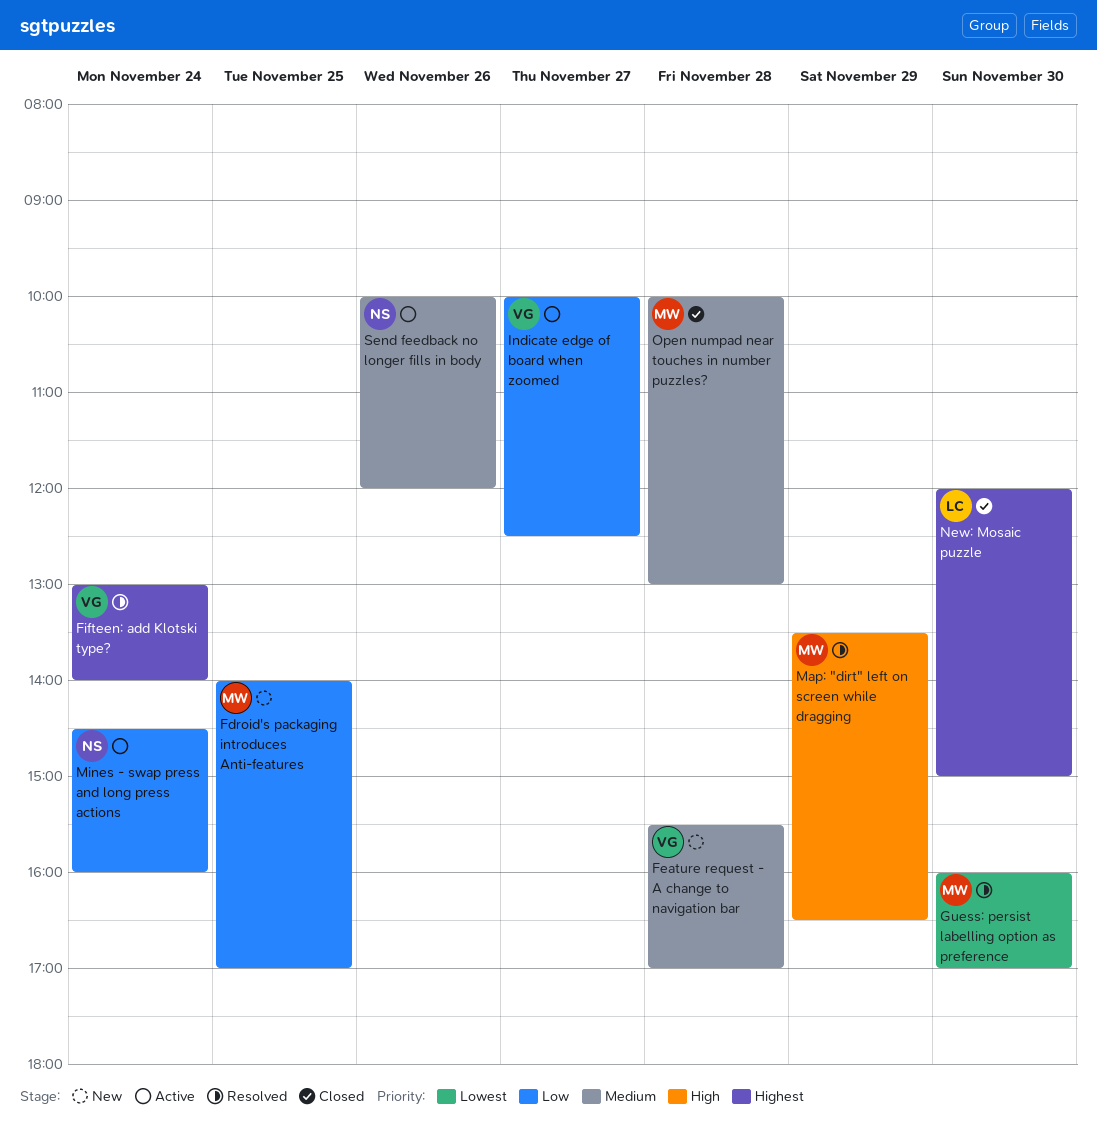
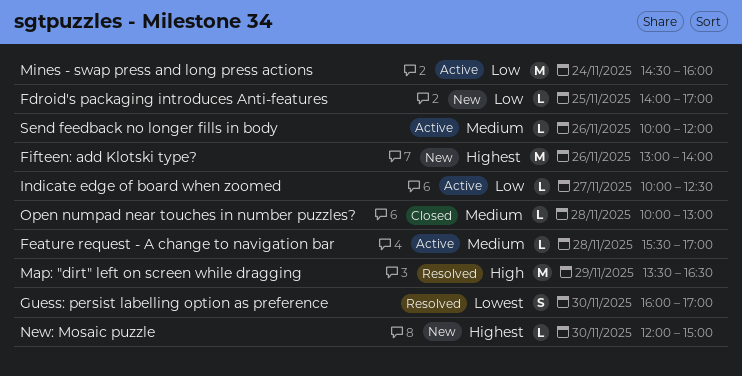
Feature request - A change to navigation bar, status: New -> Active
Fifteen: add Klotski type?, status: Resolved -> New
Fifteen: add Klotski type?, day: Nov 24 -> Nov 26
New: Mosaic puzzle, status: Closed -> New

